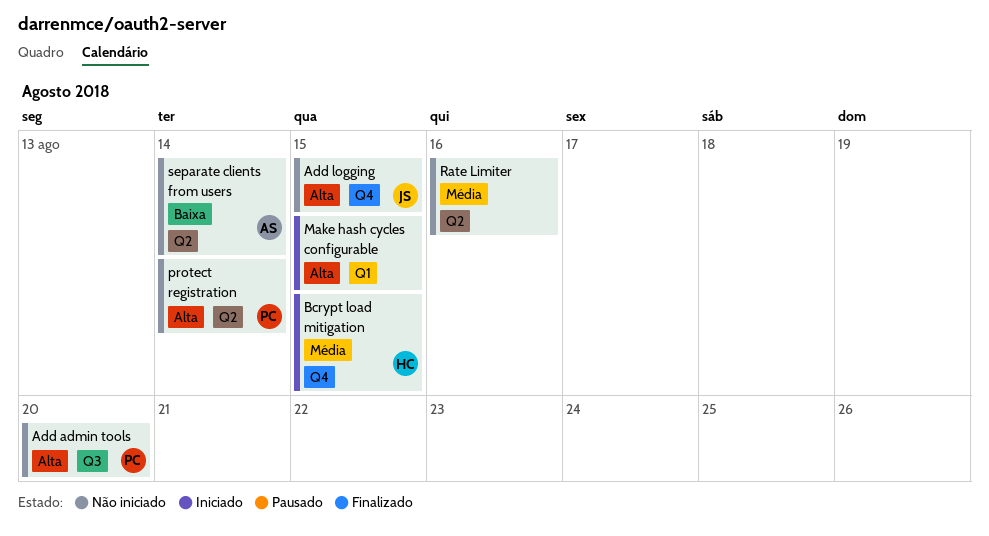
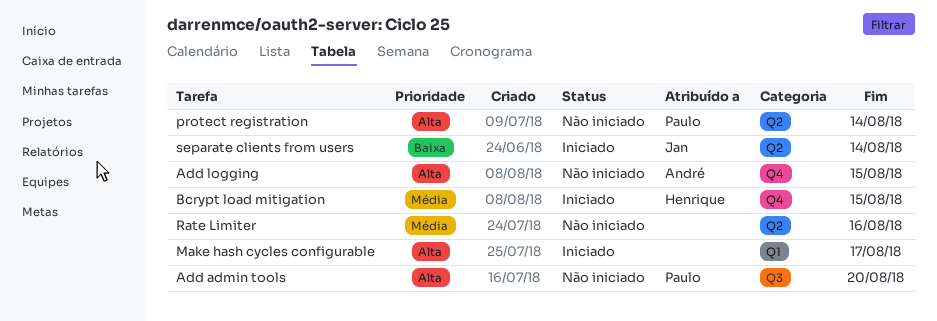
Add logging, owner: Jan -> André
Make hash cycles configurable, due: Aug 15 -> Aug 17
separate clients from users, status: Não iniciado -> Iniciado
separate clients from users, owner: André -> Jan

